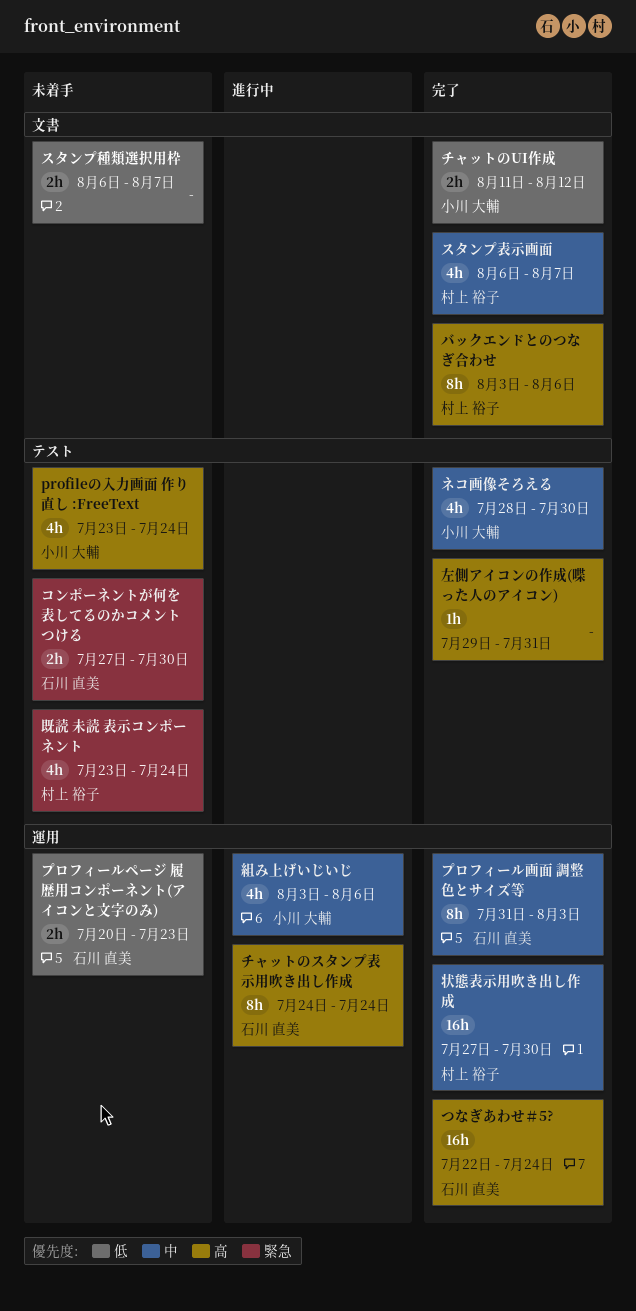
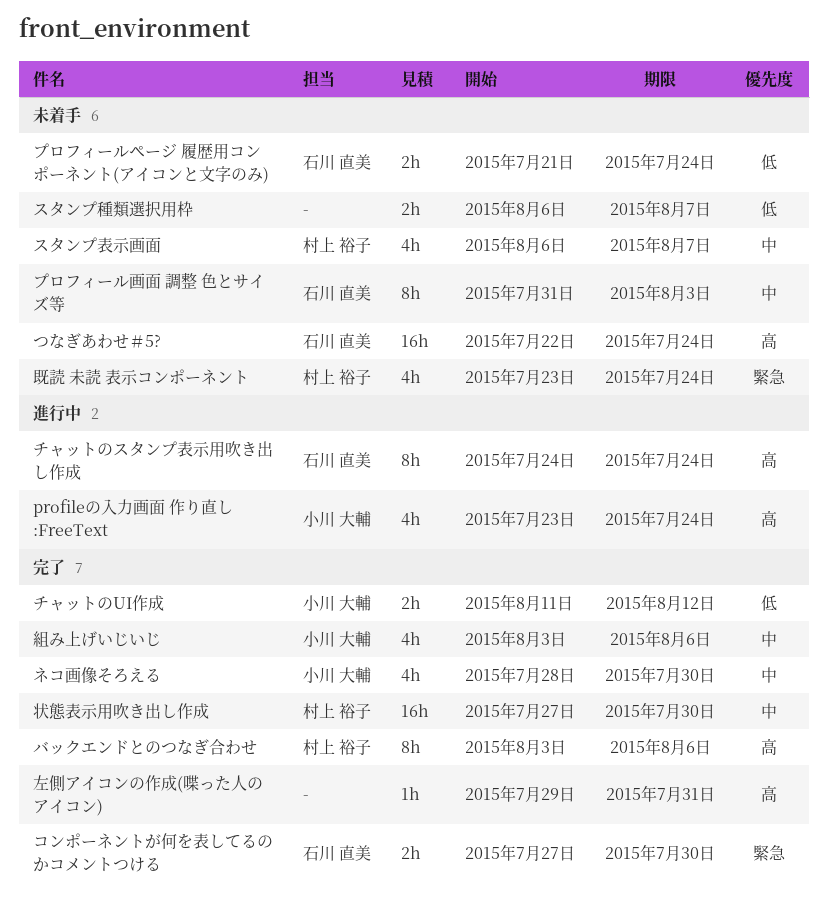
profileの入力画面 作り直し :FreeText, status: 未着手 -> 進行中
つなぎあわせ＃5?, status: 完了 -> 未着手
コンポーネントが何を表してるのかコメントつける, status: 未着手 -> 完了
スタンプ表示画面, status: 完了 -> 未着手
プロフィールページ 履歴用コンポーネント(アイコンと文字のみ), start: Jul 20 -> Jul 21
プロフィールページ 履歴用コンポーネント(アイコンと文字のみ), due: Jul 23 -> Jul 24
プロフィール画面 調整 色とサイズ等, status: 完了 -> 未着手
組み上げいじいじ, status: 進行中 -> 完了

